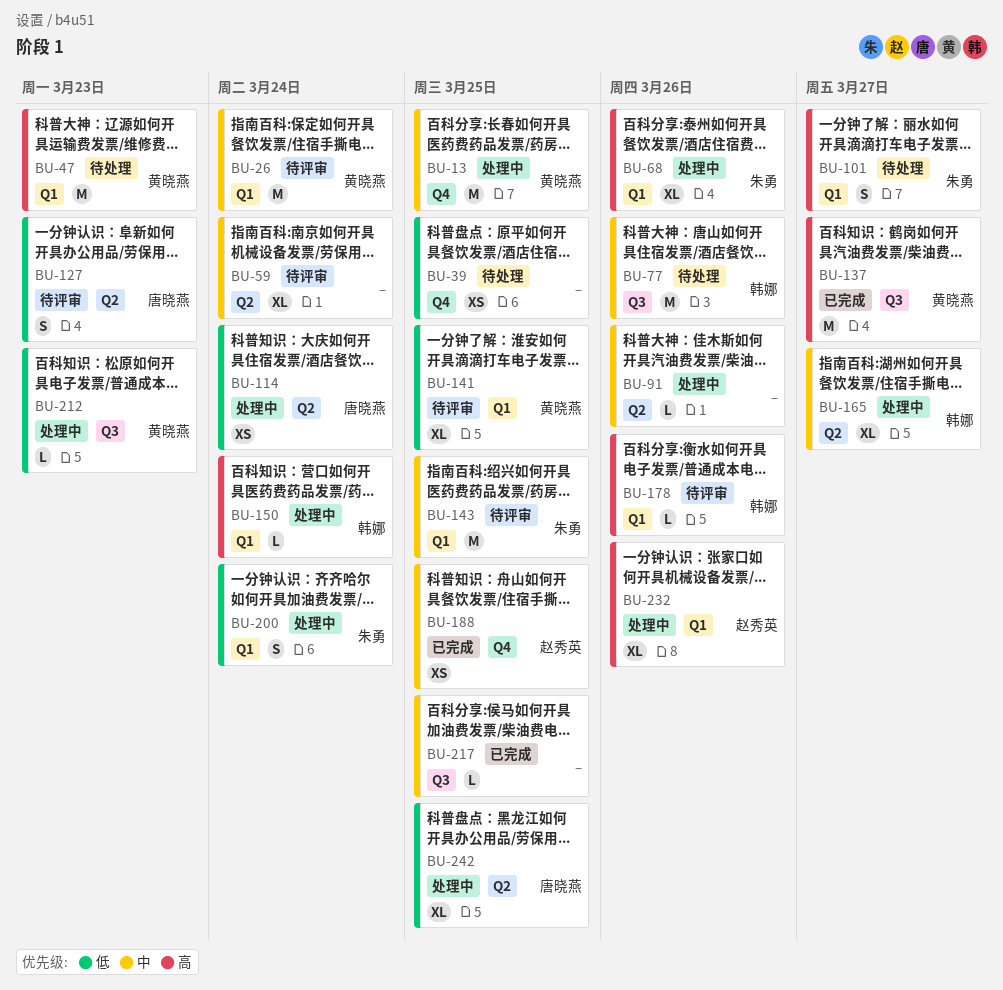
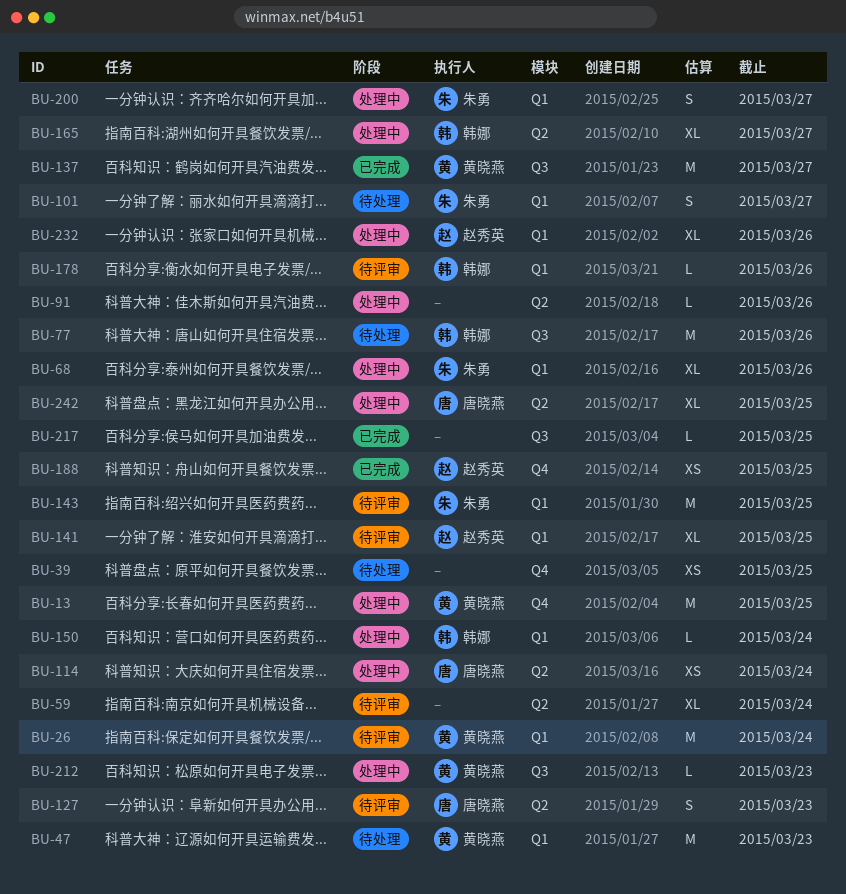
BU-141, owner: 黄晓燕 -> 赵秀英
BU-200, due: Mar 24 -> Mar 27

